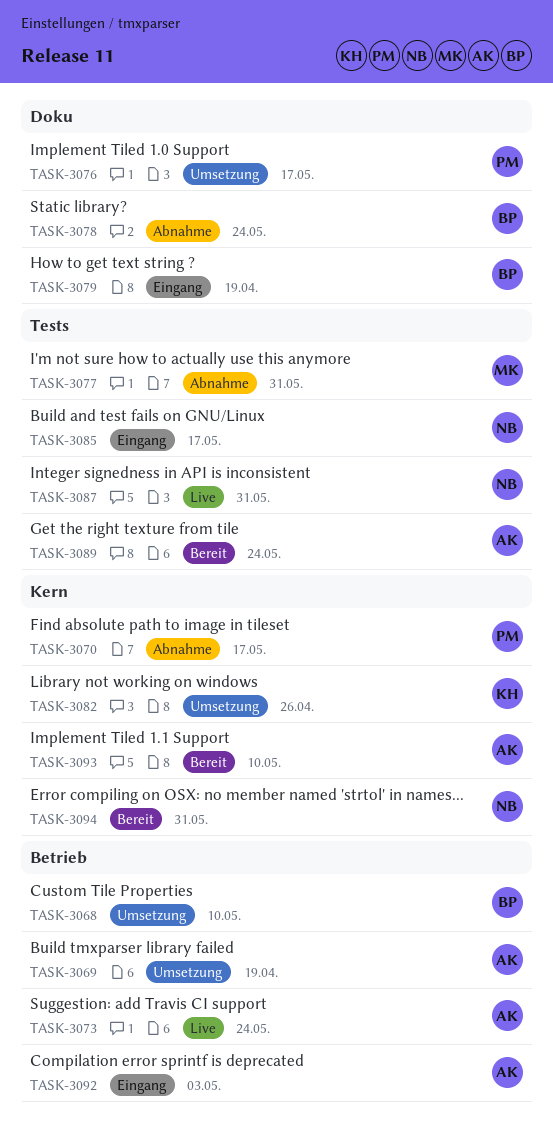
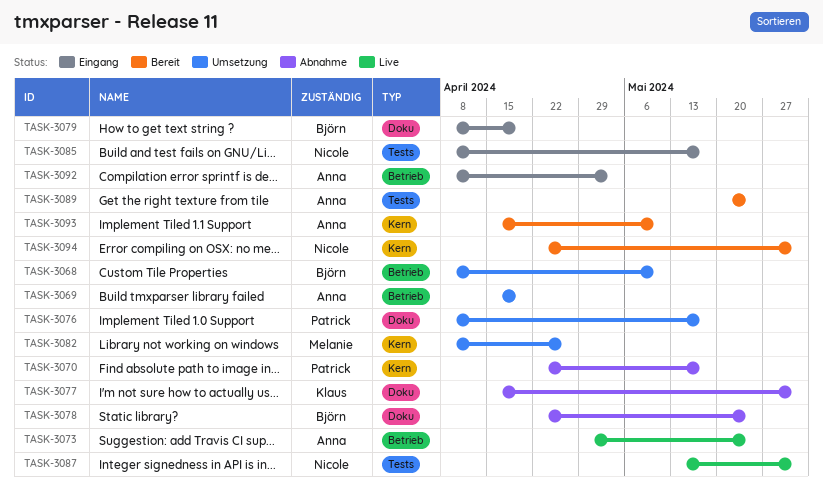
TASK-3077, owner: Melanie -> Klaus
TASK-3077, label: Tests -> Doku
TASK-3082, owner: Klaus -> Melanie

